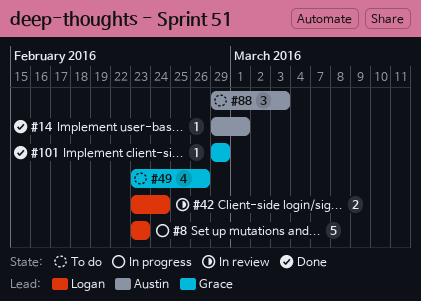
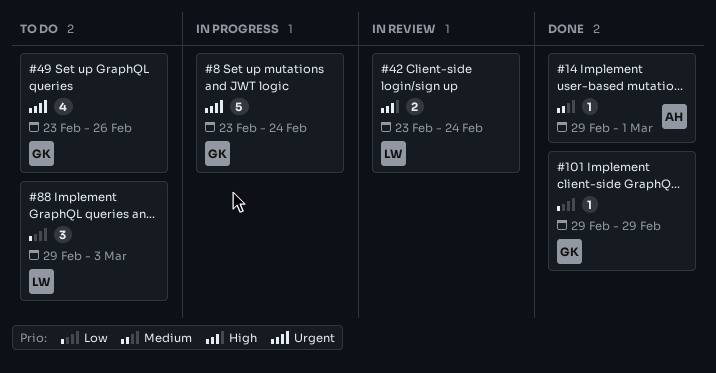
#8, owner: Logan -> Grace
#8, due: Feb 23 -> Feb 24
#88, owner: Austin -> Logan

